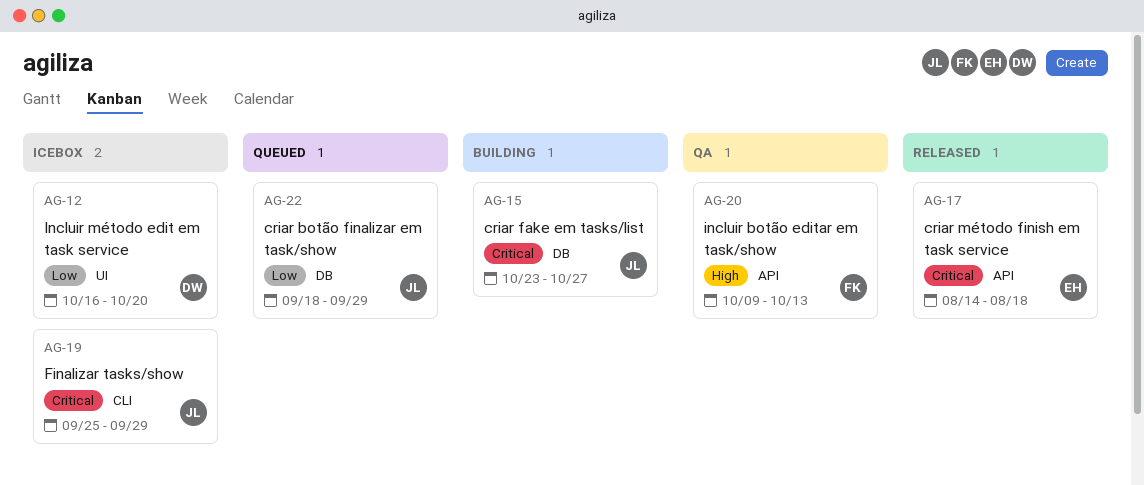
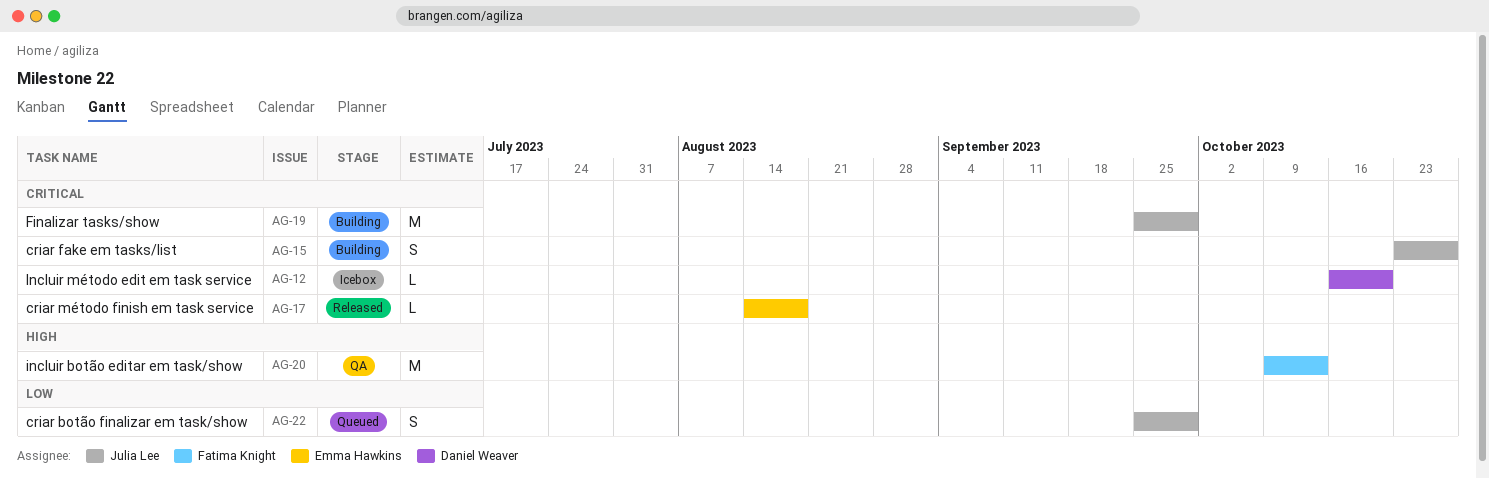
AG-12, priority: Low -> Critical
AG-19, status: Icebox -> Building
AG-22, start: Sep 18 -> Sep 25

